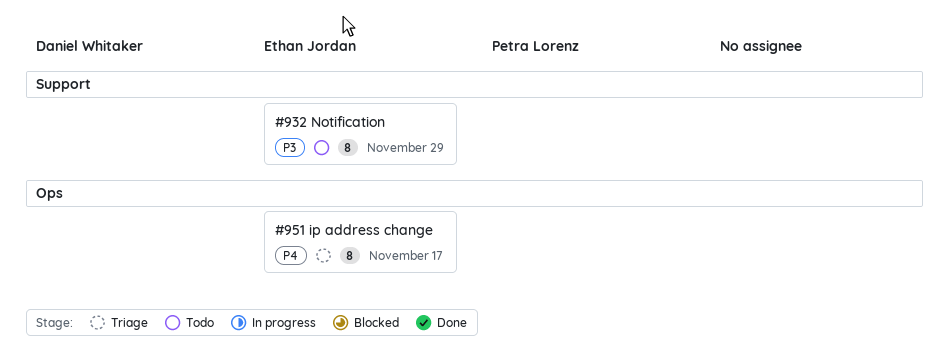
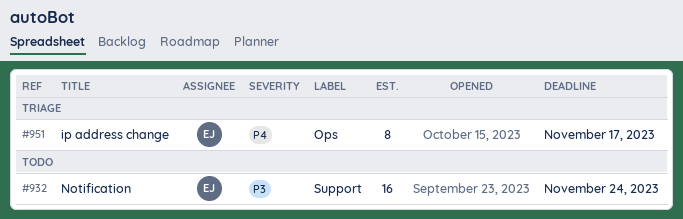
#932, estimate: 8 -> 16
#932, due: Nov 29 -> Nov 24

